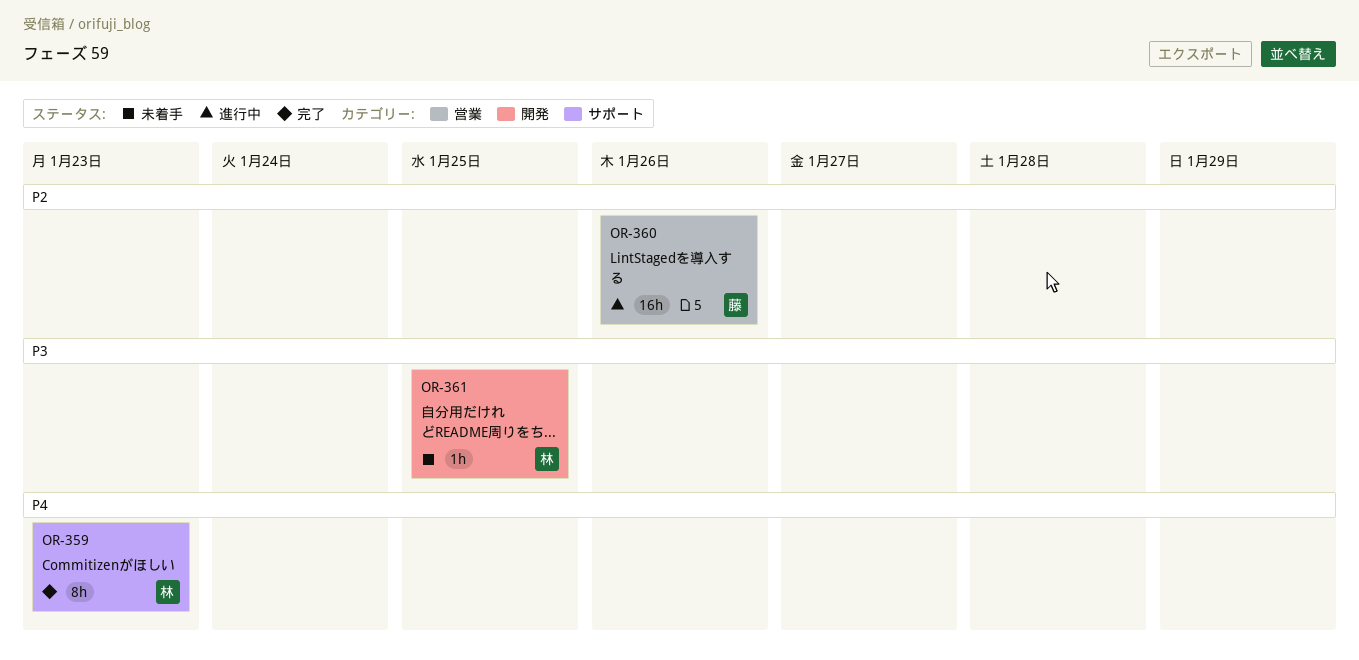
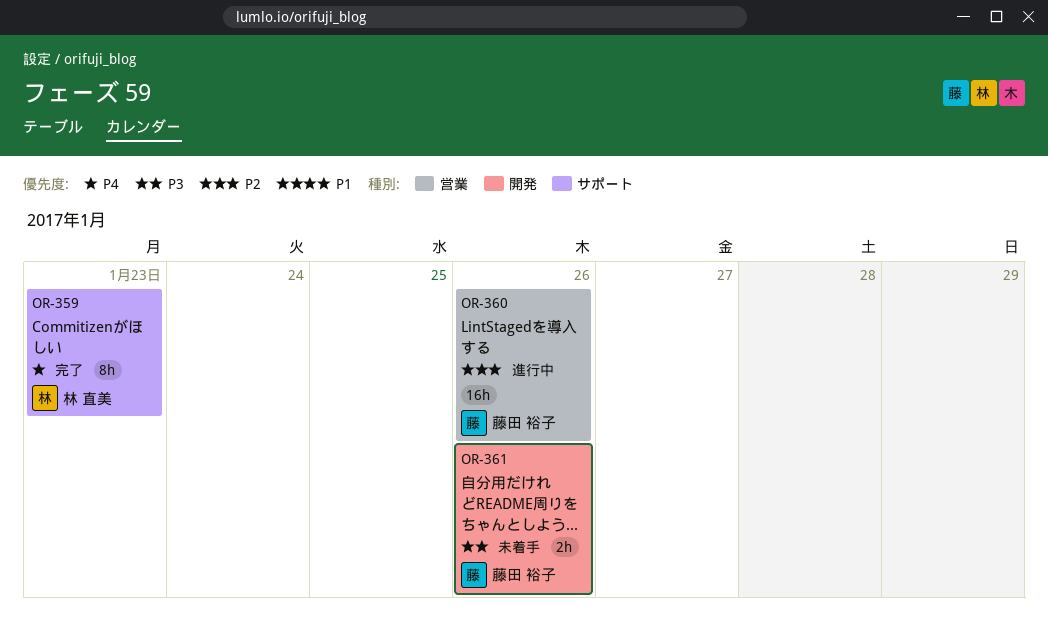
OR-361, owner: 林 直美 -> 藤田 裕子
OR-361, estimate: 1h -> 2h
OR-361, due: Jan 25 -> Jan 26

